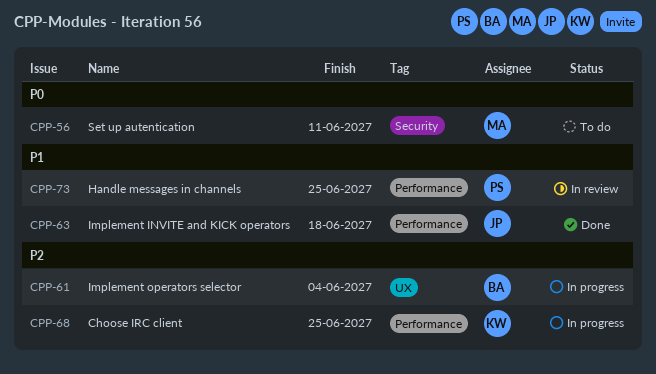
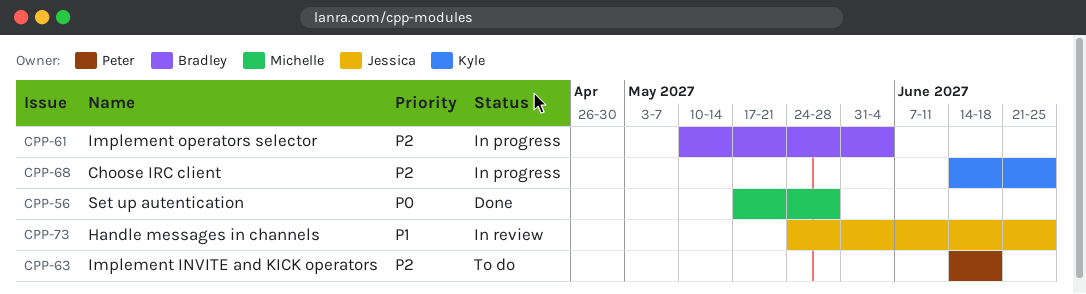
CPP-56, status: To do -> Done
CPP-56, due: Jun 11 -> May 28
CPP-63, status: Done -> To do
CPP-63, owner: Jessica -> Peter
CPP-63, priority: P1 -> P2
CPP-73, owner: Peter -> Jessica

